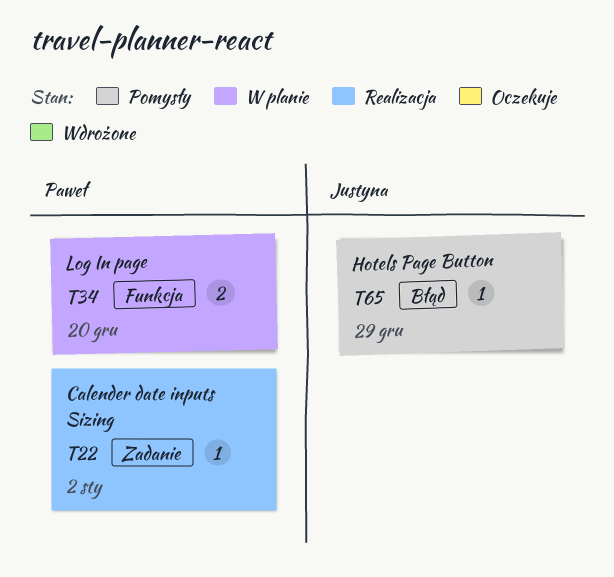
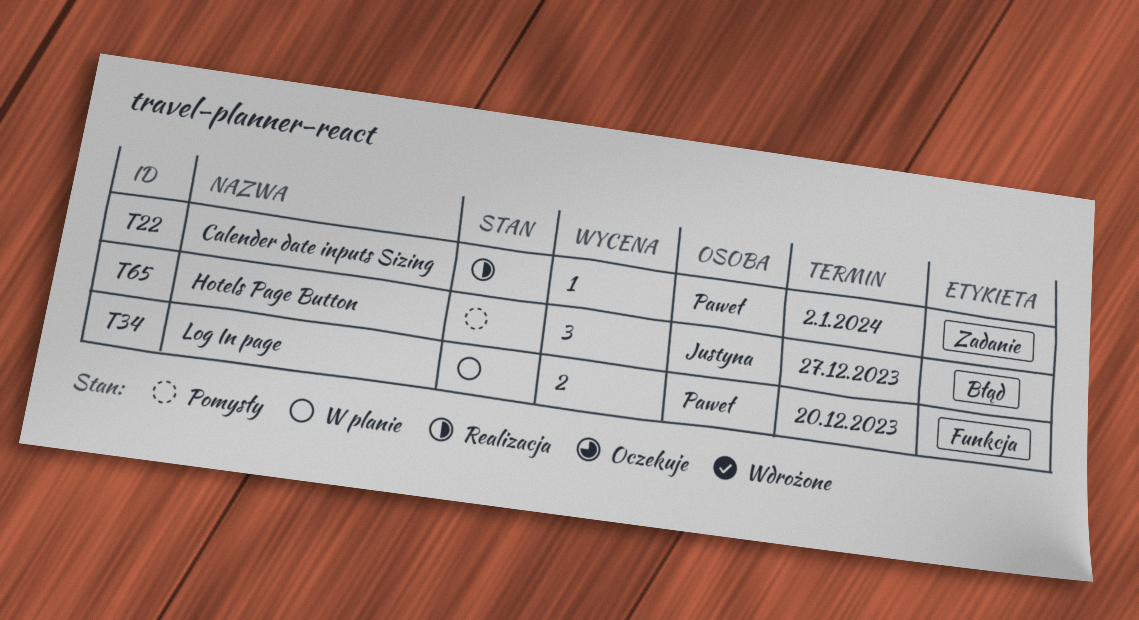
T65, estimate: 1 -> 3
T65, due: Dec 29 -> Dec 27

